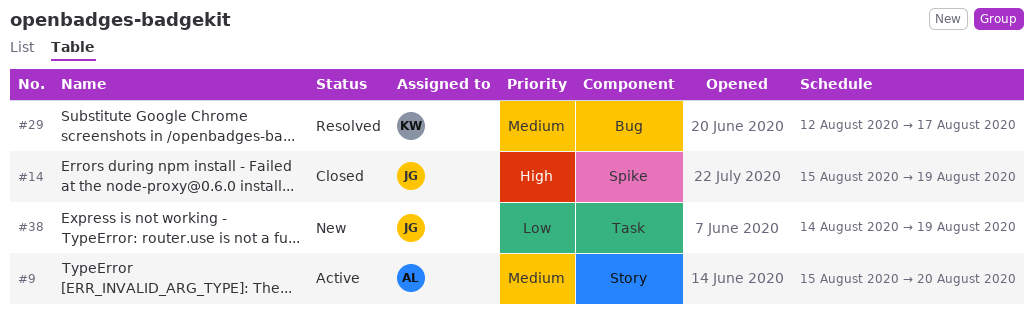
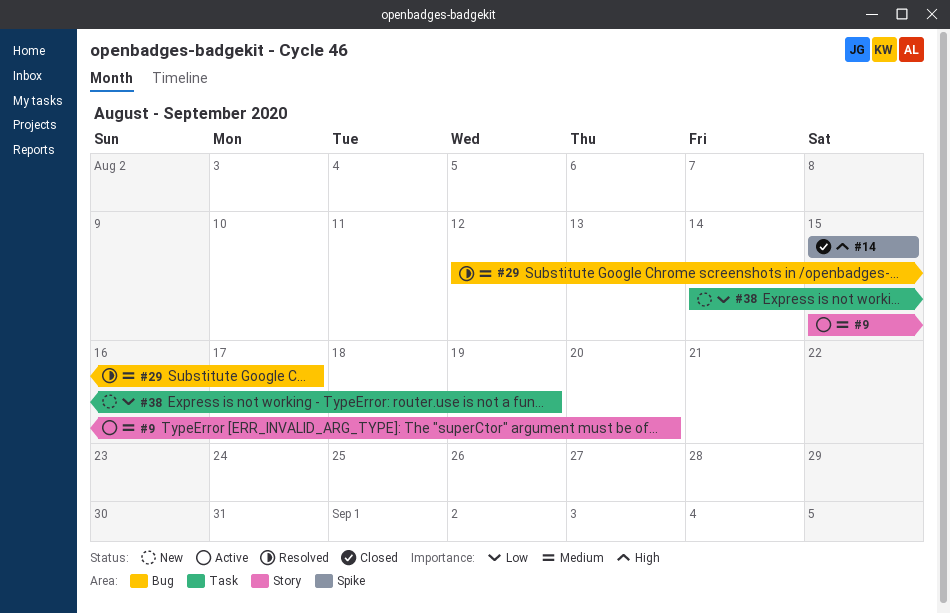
#14, due: Aug 19 -> Aug 15

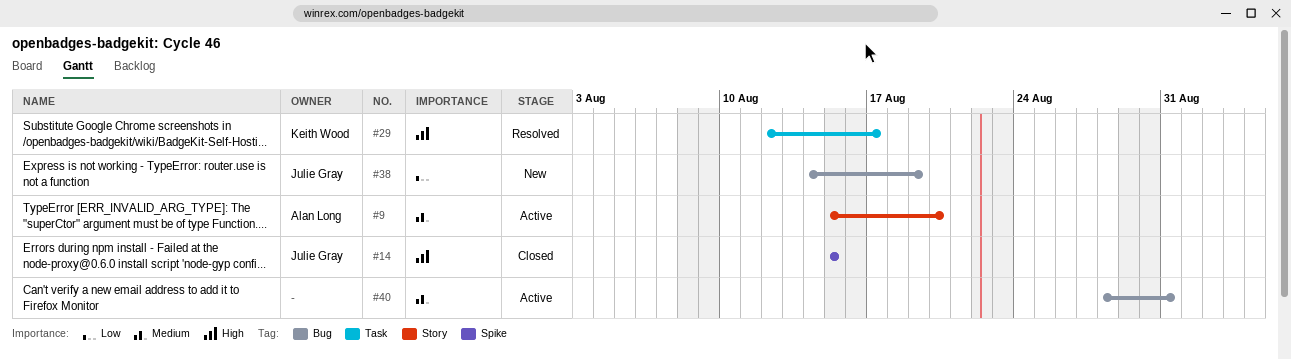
#29, priority: Medium -> High
#29, label: Bug -> Task
#38, label: Task -> Bug
#40: none -> present

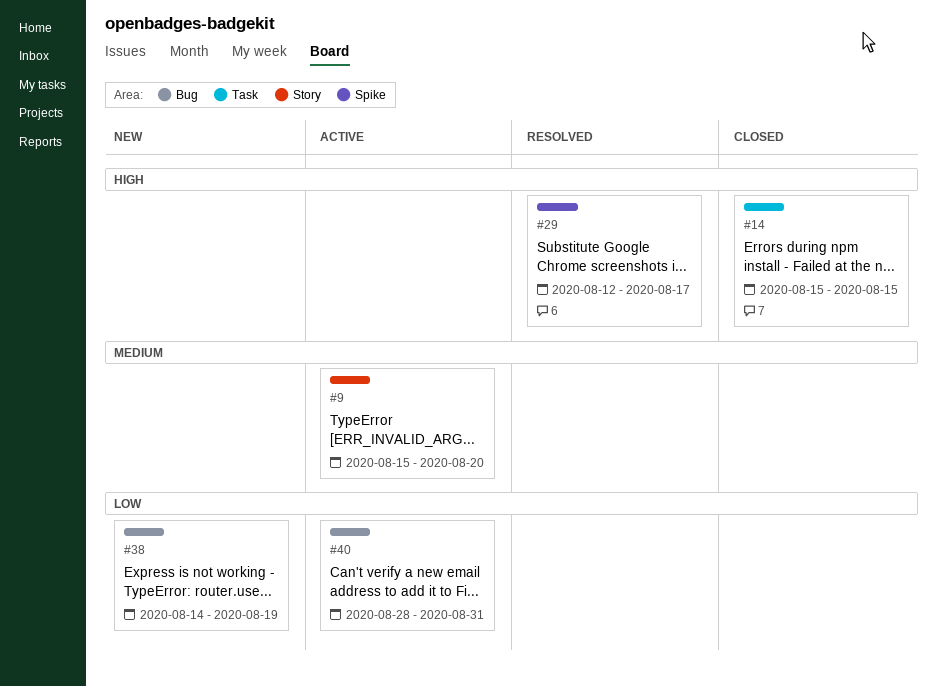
#14, label: Spike -> Task
#29, label: Task -> Spike
#40, priority: Medium -> Low

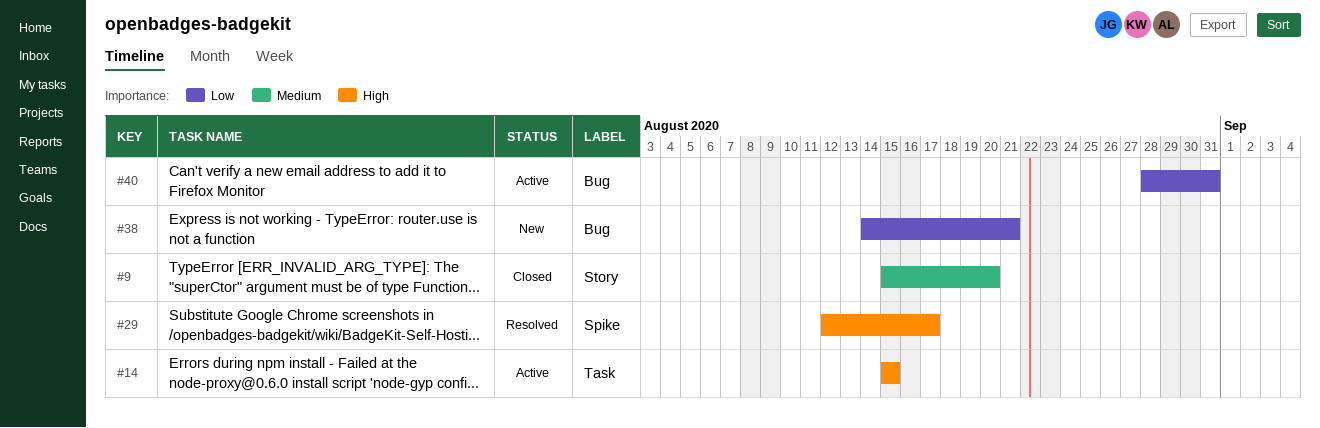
#9, status: Active -> Closed
#14, status: Closed -> Active
#38, due: Aug 19 -> Aug 21

